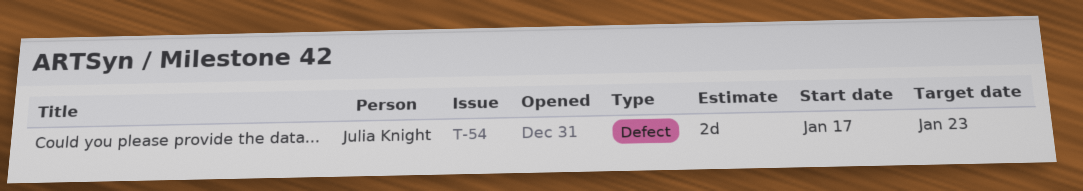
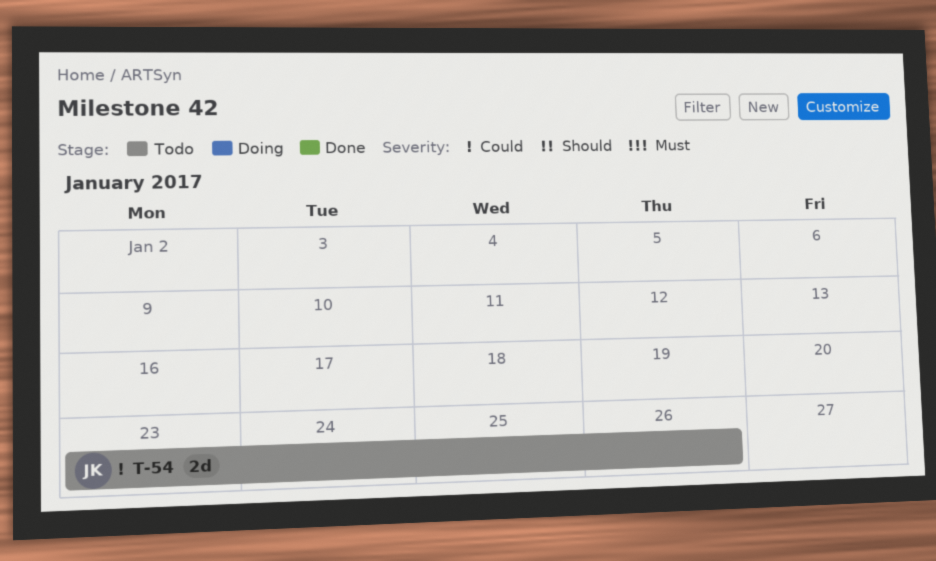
T-54, start: Jan 17 -> Jan 23
T-54, due: Jan 23 -> Jan 26

